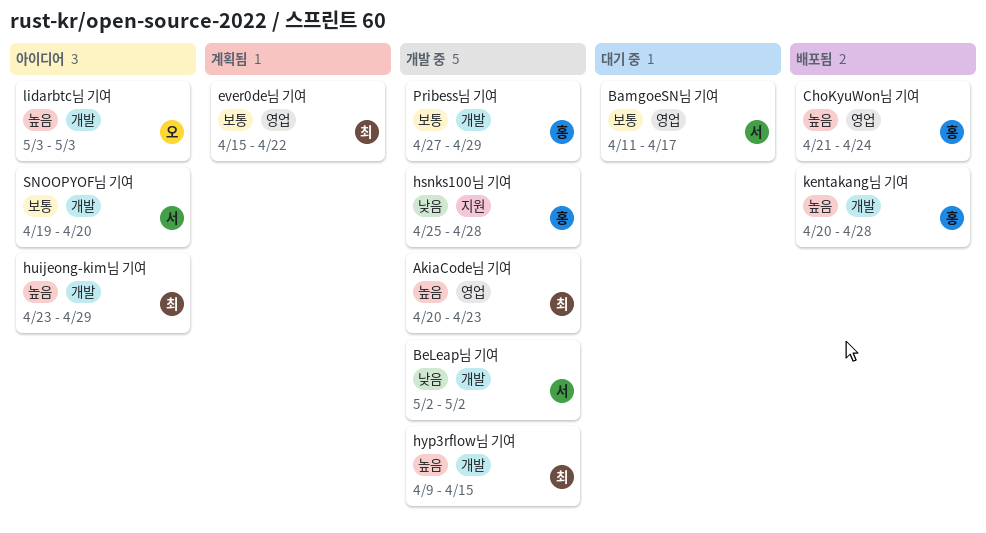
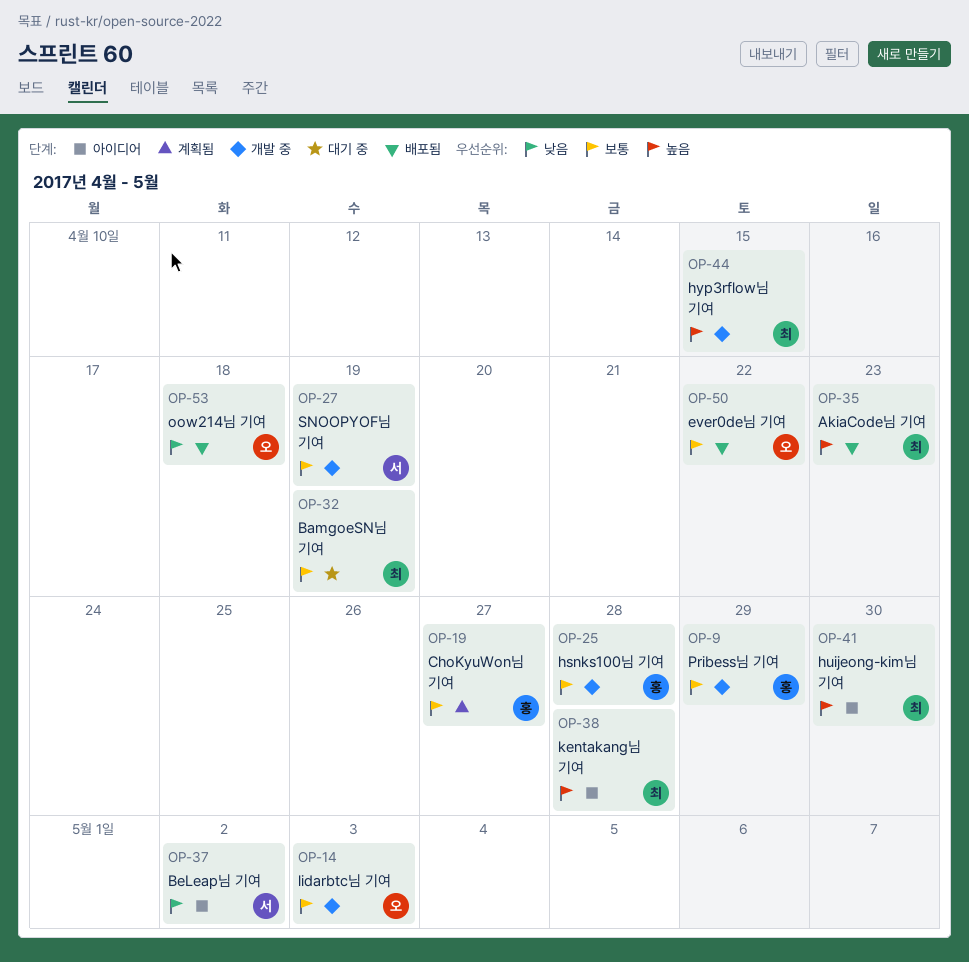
AkiaCode님 기여, status: 개발 중 -> 배포됨
BamgoeSN님 기여, owner: 서 -> 최
BamgoeSN님 기여, due: Apr 17 -> Apr 19
BeLeap님 기여, status: 개발 중 -> 아이디어
ChoKyuWon님 기여, status: 배포됨 -> 계획됨
ChoKyuWon님 기여, priority: 높음 -> 보통
ChoKyuWon님 기여, due: Apr 24 -> Apr 27
ever0de님 기여, status: 계획됨 -> 배포됨
ever0de님 기여, owner: 최 -> 오
hsnks100님 기여, priority: 낮음 -> 보통
huijeong-kim님 기여, due: Apr 29 -> Apr 30
kentakang님 기여, status: 배포됨 -> 아이디어
kentakang님 기여, owner: 홍 -> 최
lidarbtc님 기여, status: 아이디어 -> 개발 중
lidarbtc님 기여, priority: 높음 -> 보통
oow214님 기여: none -> present
SNOOPYOF님 기여, status: 아이디어 -> 개발 중
SNOOPYOF님 기여, due: Apr 20 -> Apr 19

